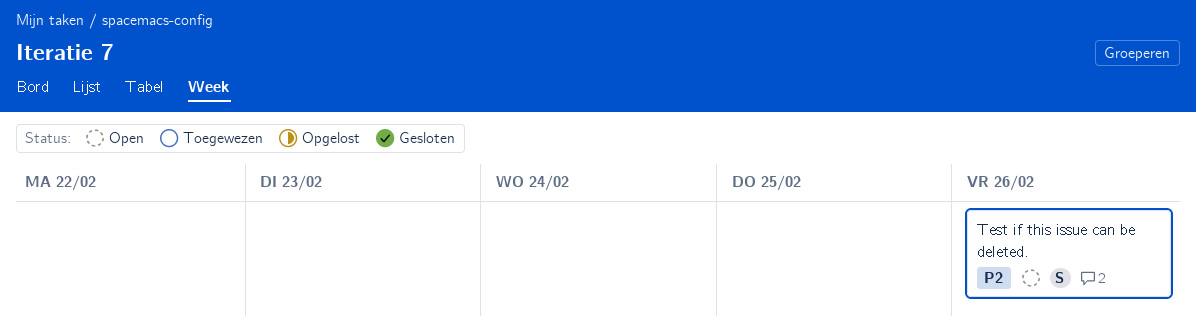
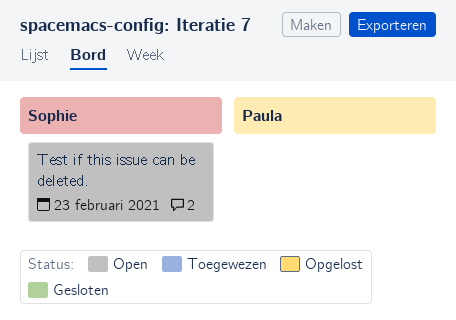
Test if this issue can be deleted., due: Feb 26 -> Feb 23

